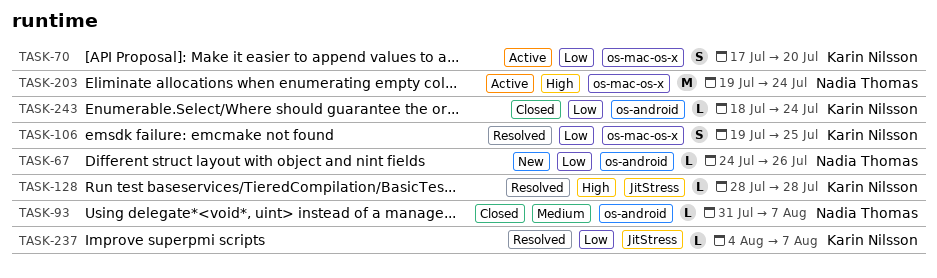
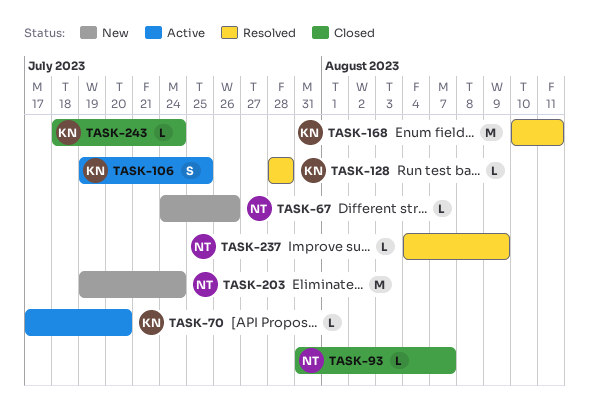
TASK-70, estimate: S -> L
TASK-106, status: Resolved -> Active
TASK-168: none -> present
TASK-203, status: Active -> New
TASK-237, owner: Karin Nilsson -> Nadia Thomas
TASK-237, due: Aug 7 -> Aug 9

